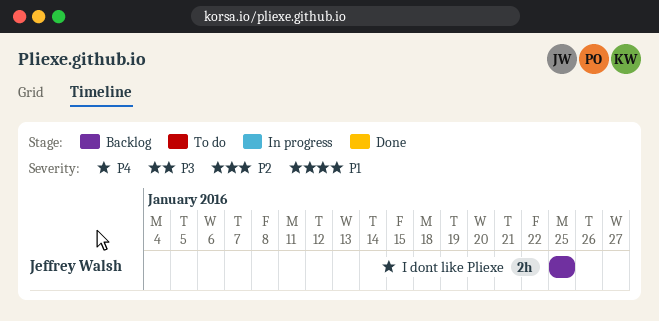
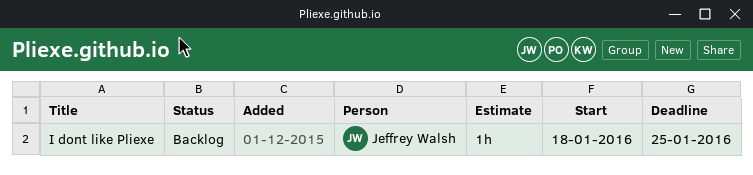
I dont like Pliexe, estimate: 2h -> 1h
I dont like Pliexe, start: Jan 25 -> Jan 18

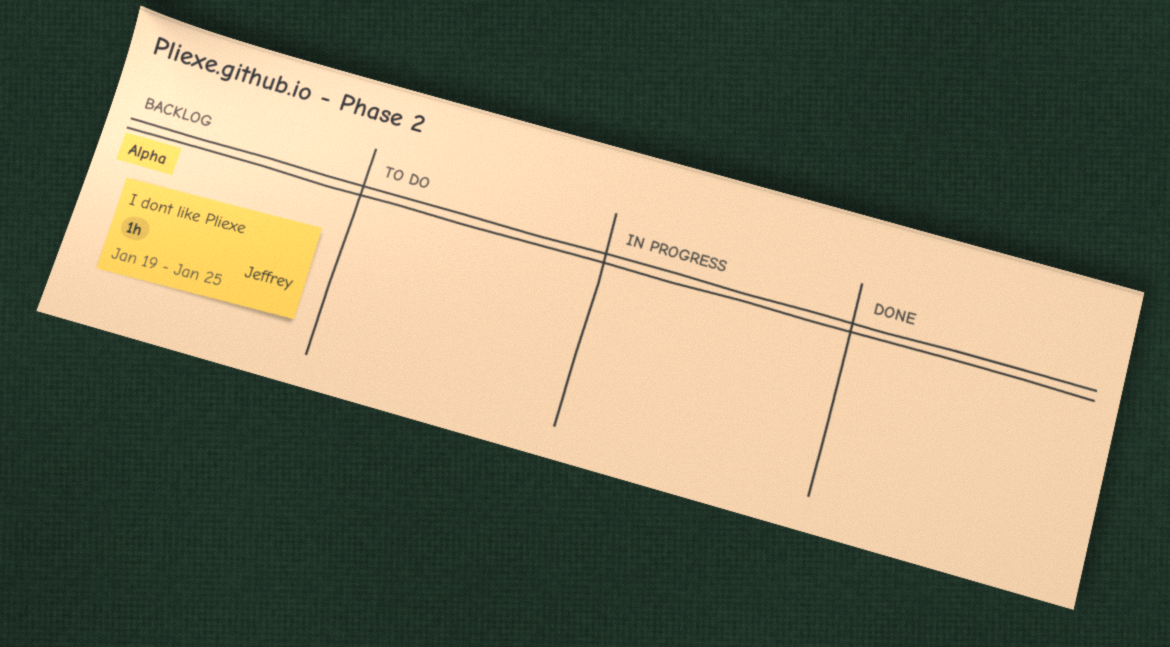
I dont like Pliexe, start: Jan 18 -> Jan 19

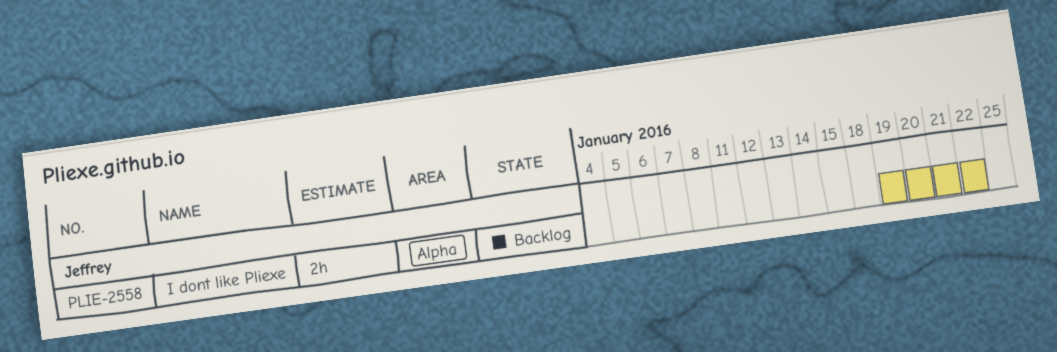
I dont like Pliexe, estimate: 1h -> 2h
I dont like Pliexe, due: Jan 25 -> Jan 22

